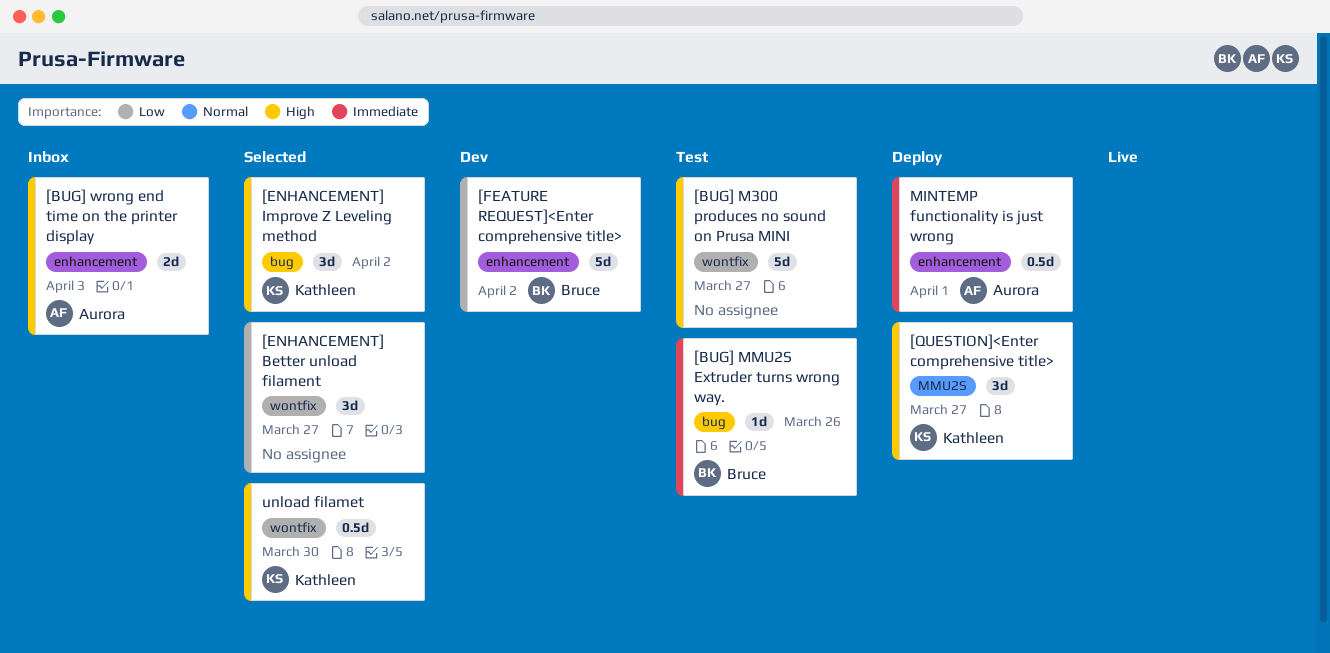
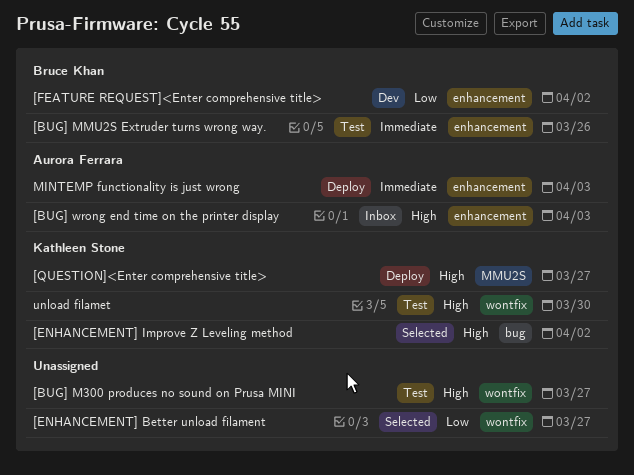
[BUG] MMU2S Extruder turns wrong way., label: bug -> enhancement
MINTEMP functionality is just wrong, due: Apr 1 -> Apr 3
unload filamet, status: Selected -> Test

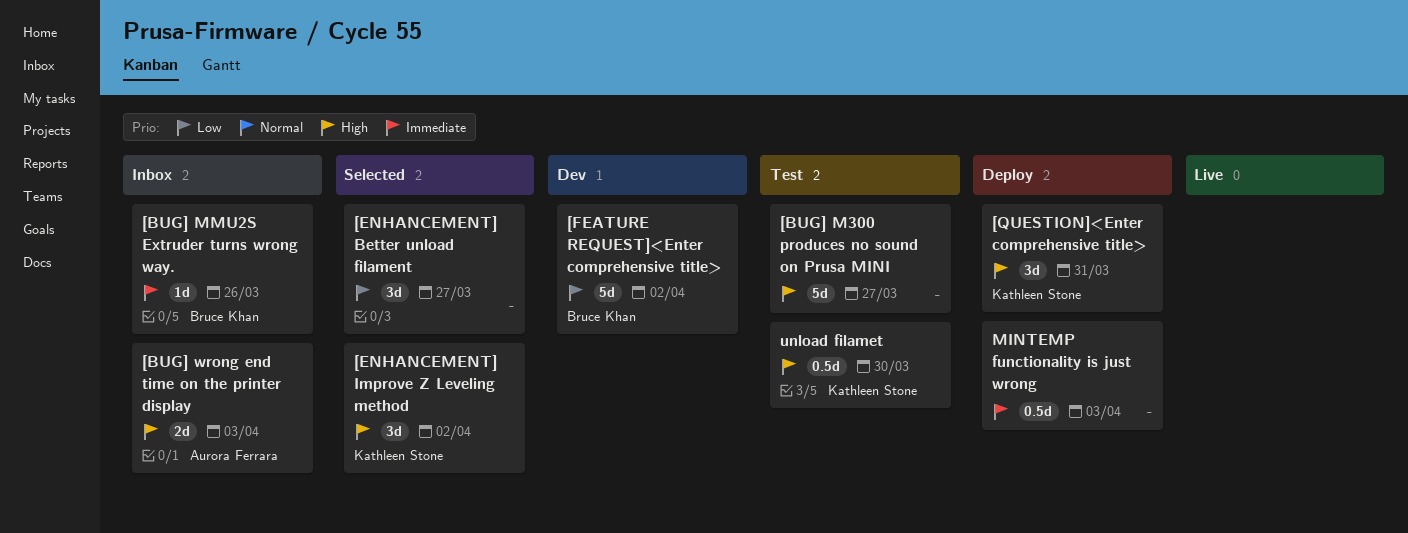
[BUG] MMU2S Extruder turns wrong way., status: Test -> Inbox
[QUESTION]<Enter comprehensive title>, due: Mar 27 -> Mar 31
MINTEMP functionality is just wrong, owner: Aurora Ferrara -> none

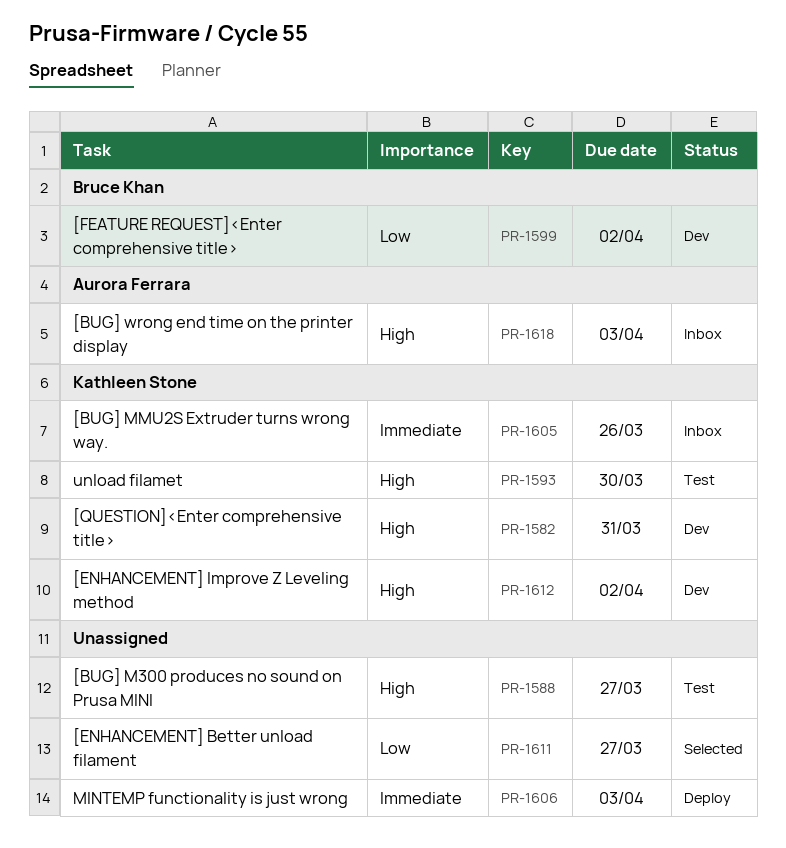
[BUG] MMU2S Extruder turns wrong way., owner: Bruce Khan -> Kathleen Stone
[ENHANCEMENT] Improve Z Leveling method, status: Selected -> Dev
[QUESTION]<Enter comprehensive title>, status: Deploy -> Dev

